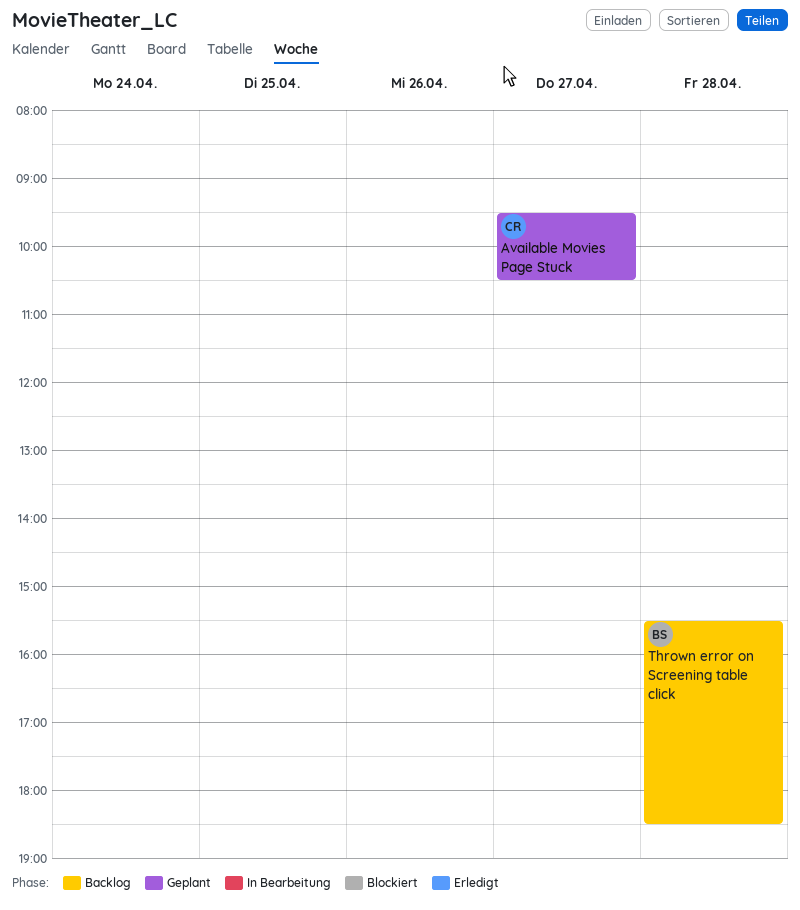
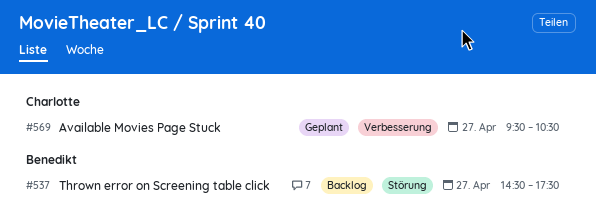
Thrown error on Screening table click, day: Apr 28 -> Apr 27
Thrown error on Screening table click, begins: 15:30 -> 14:30
Thrown error on Screening table click, ends: 18:30 -> 17:30

